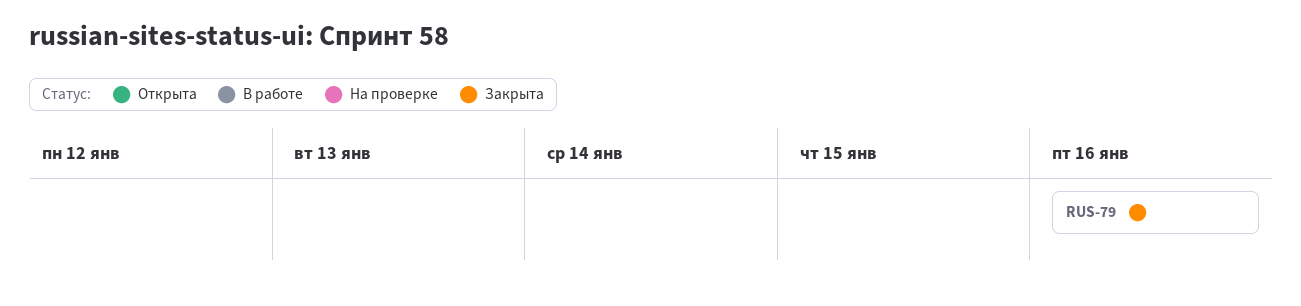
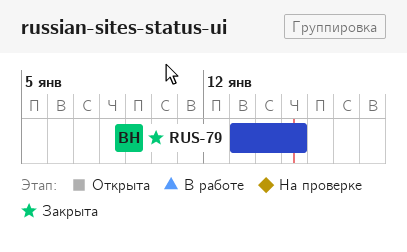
RUS-79, due: Jan 16 -> Jan 15

